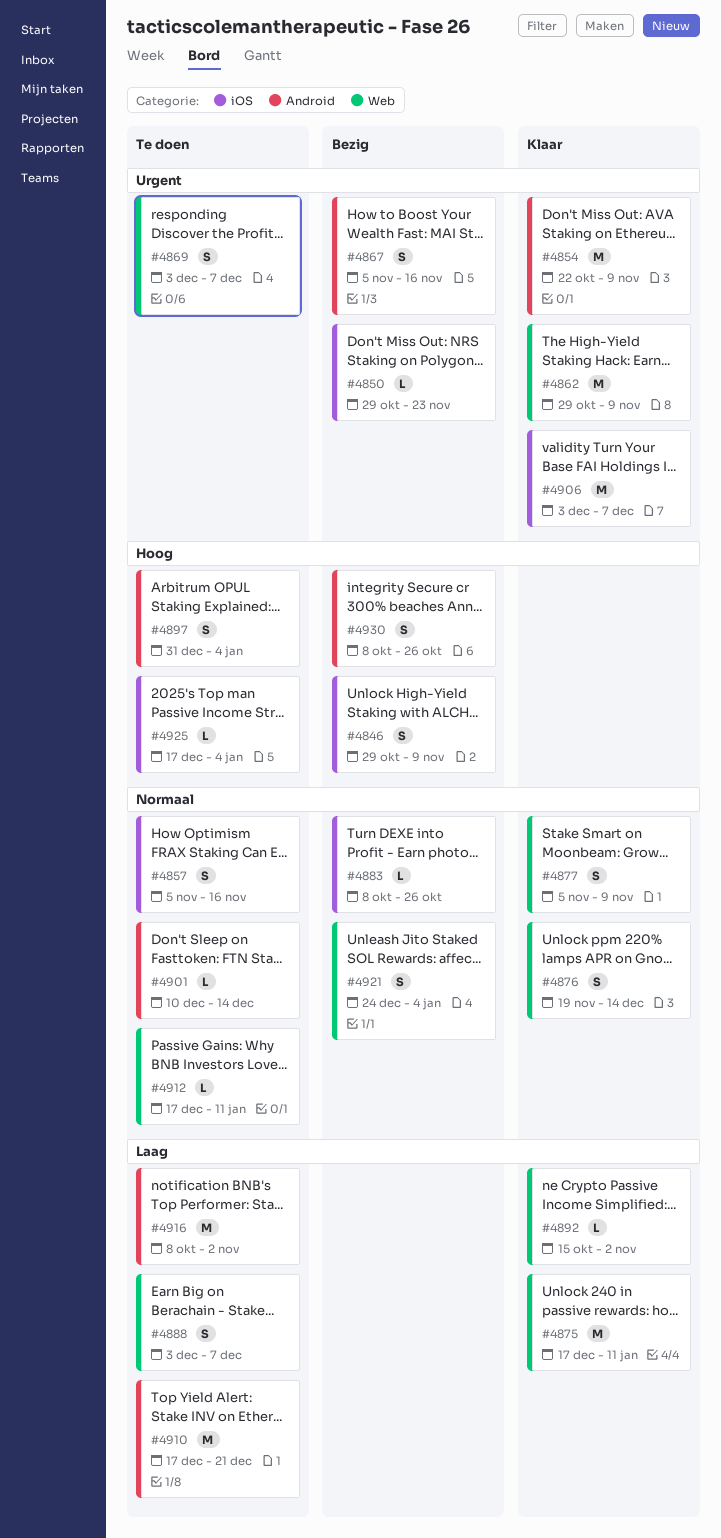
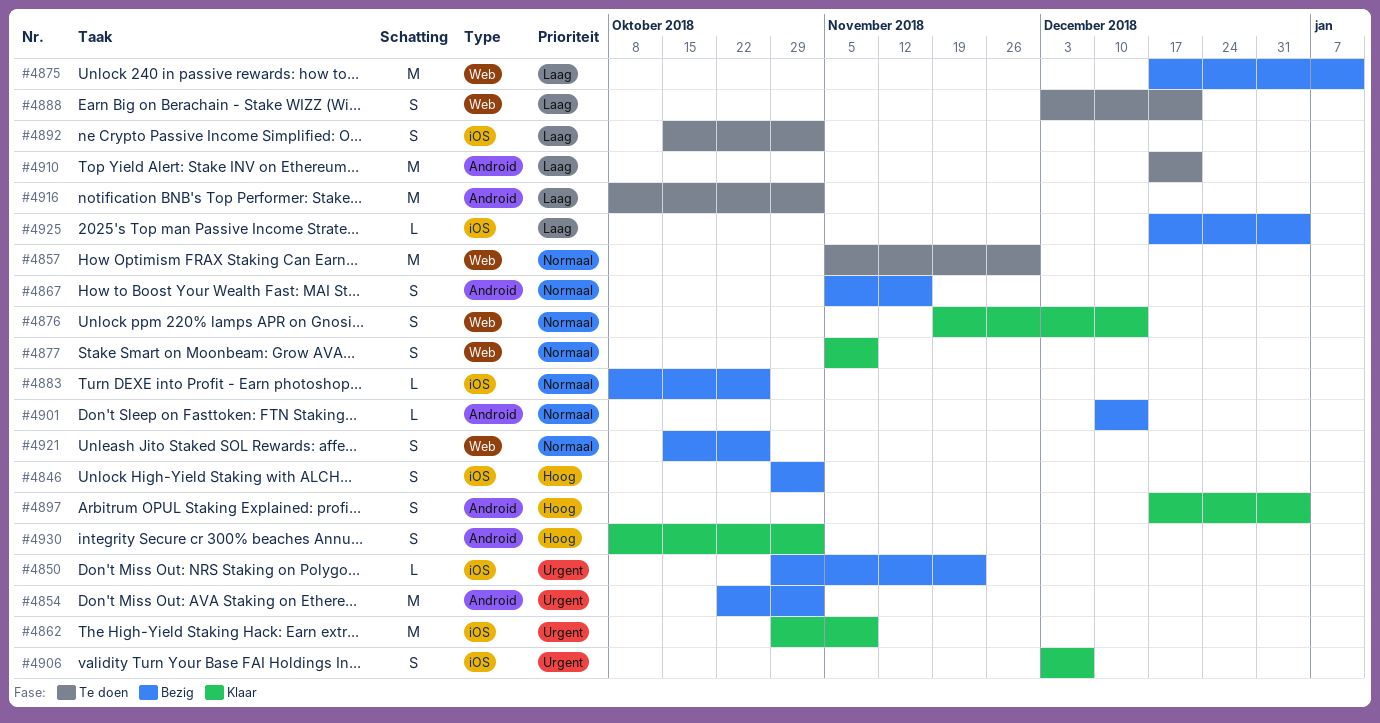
#4846, due: Nov 9 -> Nov 2
#4854, status: Klaar -> Bezig
#4854, due: Nov 9 -> Nov 2
#4857, label: iOS -> Web
#4857, estimate: S -> M
#4857, due: Nov 16 -> Nov 30
#4862, label: Web -> iOS
#4867, priority: Urgent -> Normaal
#4869: present -> none
#4875, status: Klaar -> Bezig
#4888, due: Dec 7 -> Dec 21
#4892, status: Klaar -> Te doen
#4892, label: Web -> iOS
#4892, estimate: L -> S
#4897, status: Te doen -> Klaar
#4897, start: Dec 31 -> Dec 17
#4901, status: Te doen -> Bezig
#4906, estimate: M -> S
#4912: present -> none
#4921, start: Dec 24 -> Oct 15
#4921, due: Jan 4 -> Oct 26
#4925, status: Te doen -> Bezig
#4925, priority: Hoog -> Laag
#4930, status: Bezig -> Klaar
#4930, due: Oct 26 -> Nov 2

